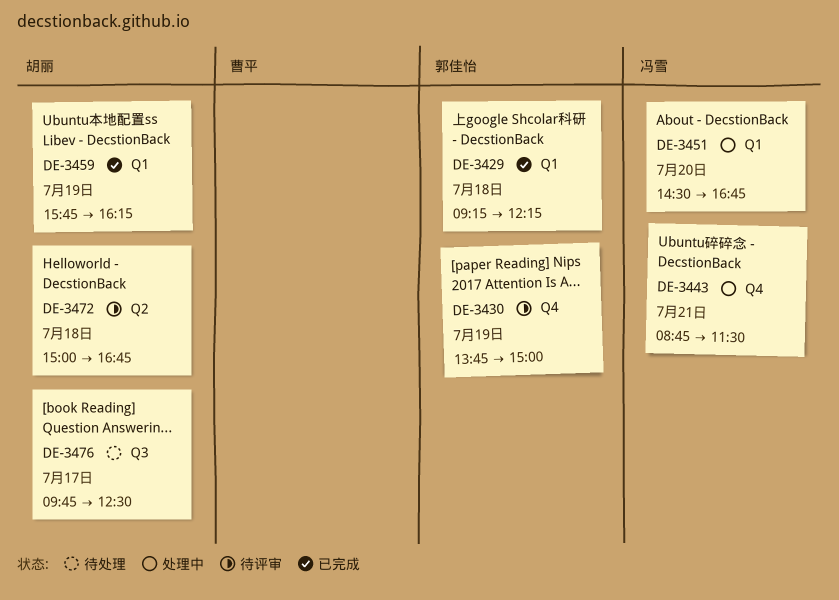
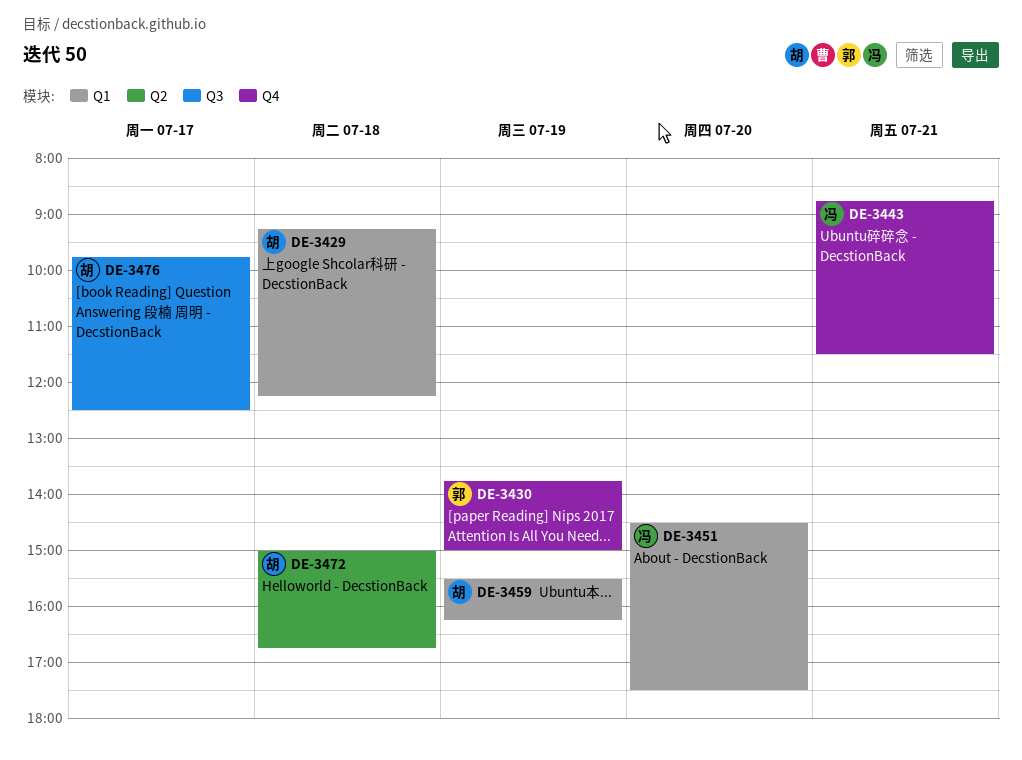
DE-3429, owner: 郭佳怡 -> 胡丽
DE-3451, ends: 16:45 -> 17:30
DE-3459, begins: 15:45 -> 15:30

